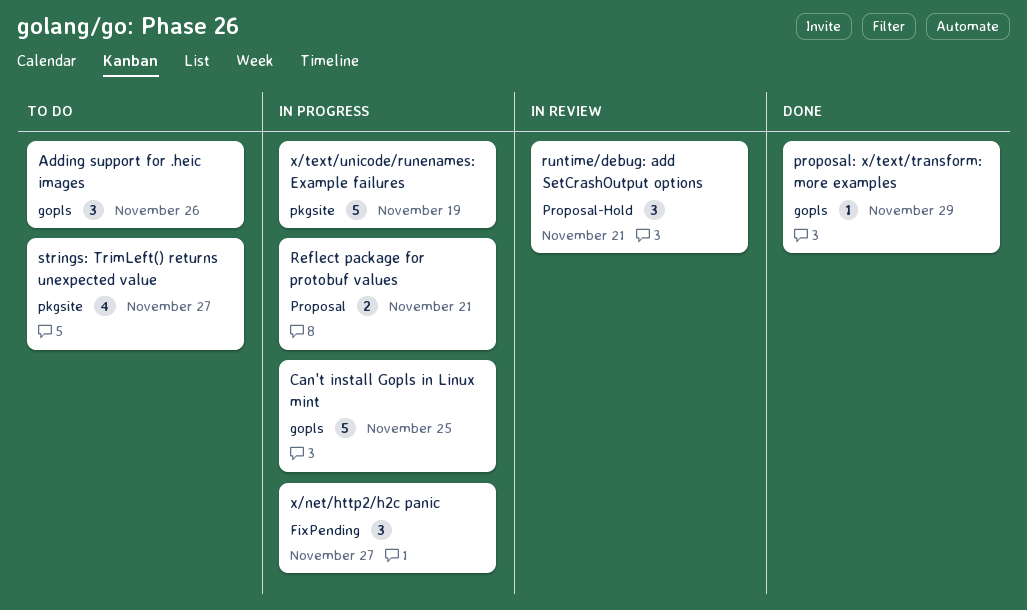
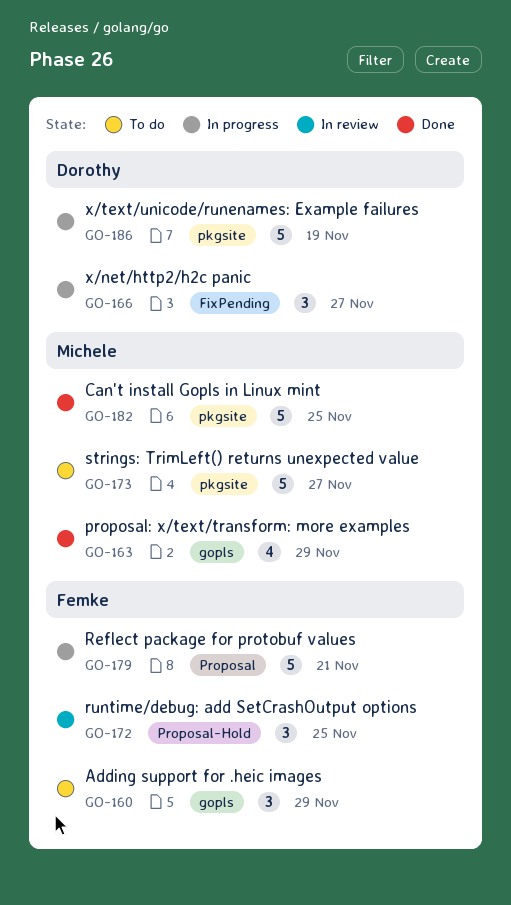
Adding support for .heic images, due: Nov 26 -> Nov 29
Can't install Gopls in Linux mint, status: In progress -> Done
Can't install Gopls in Linux mint, label: gopls -> pkgsite
proposal: x/text/transform: more examples, estimate: 1 -> 4
Reflect package for protobuf values, estimate: 2 -> 5
runtime/debug: add SetCrashOutput options, due: Nov 21 -> Nov 25
strings: TrimLeft() returns unexpected value, estimate: 4 -> 5

